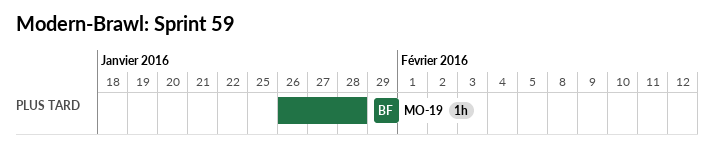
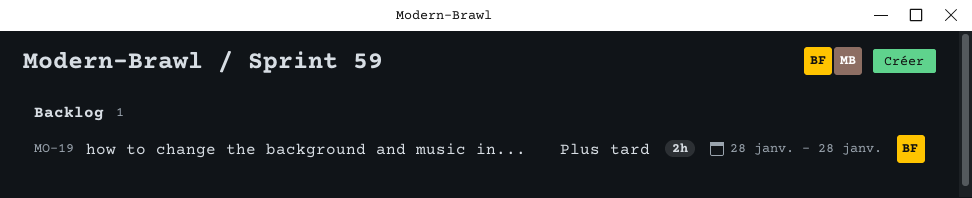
MO-19, estimate: 1h -> 2h
MO-19, start: Jan 26 -> Jan 28

